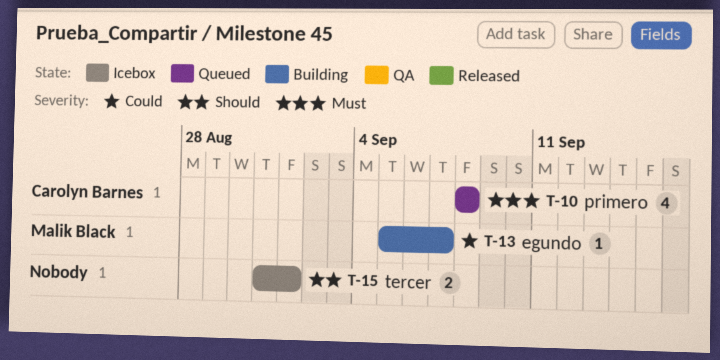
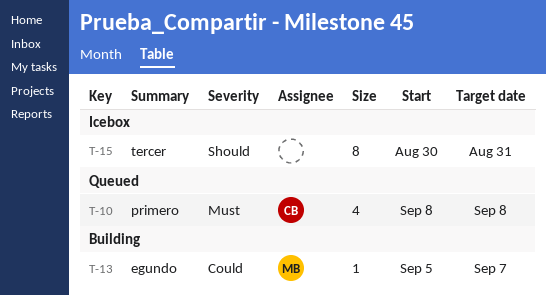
T-15, estimate: 2 -> 8
T-15, start: Aug 31 -> Aug 30
T-15, due: Sep 1 -> Aug 31

